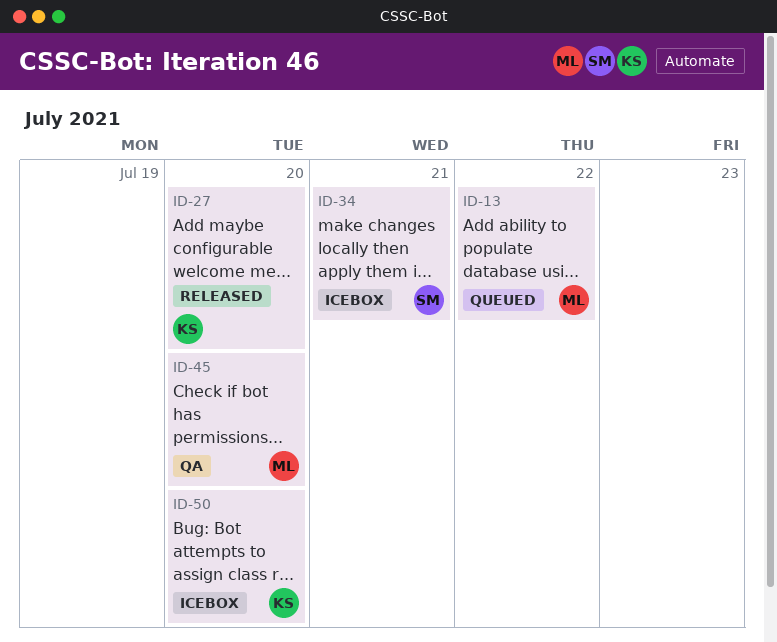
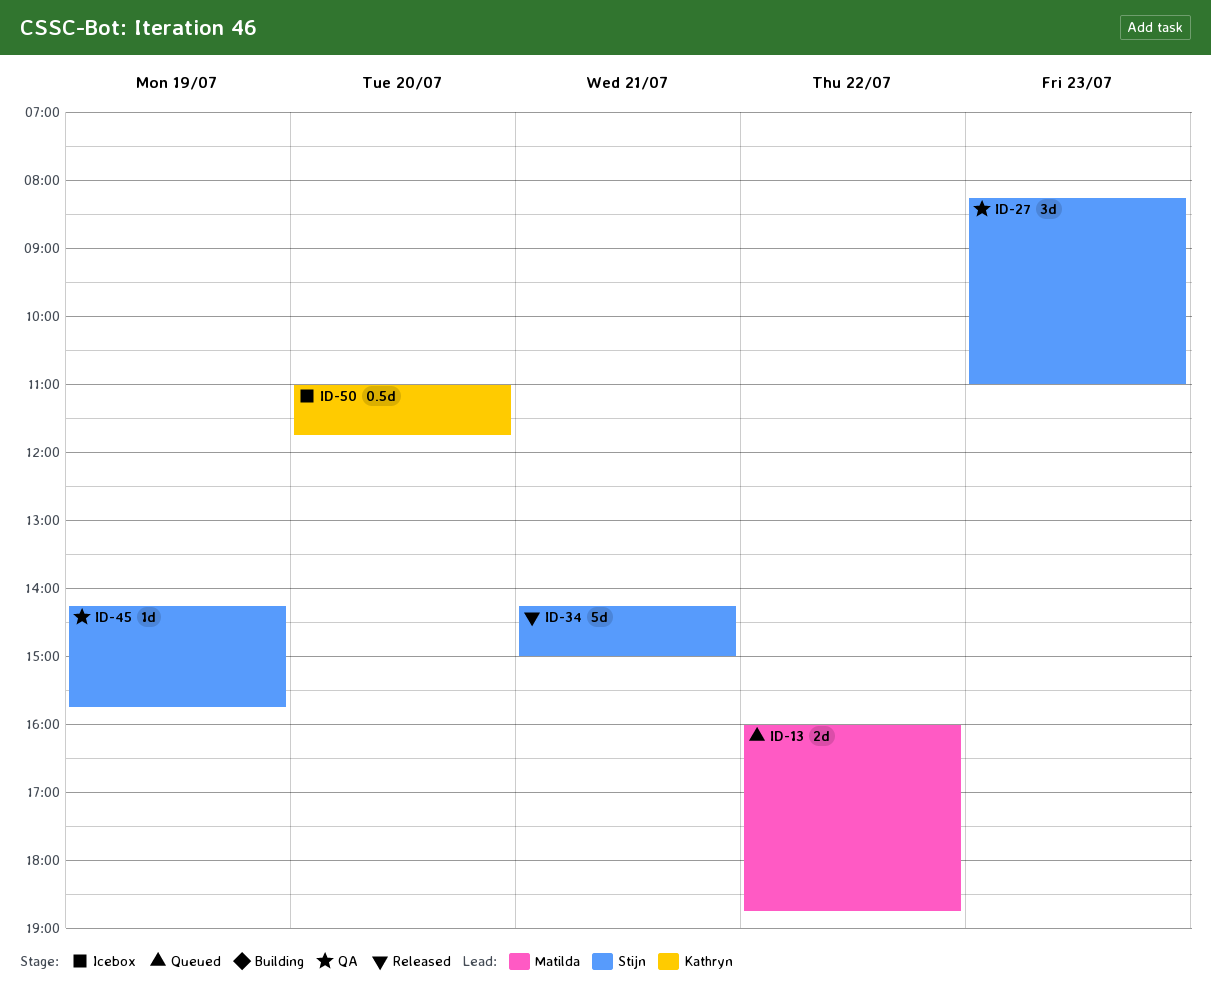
ID-27, status: Released -> QA
ID-27, owner: Kathryn -> Stijn
ID-27, day: Jul 20 -> Jul 23
ID-34, status: Icebox -> Released
ID-45, owner: Matilda -> Stijn
ID-45, day: Jul 20 -> Jul 19

